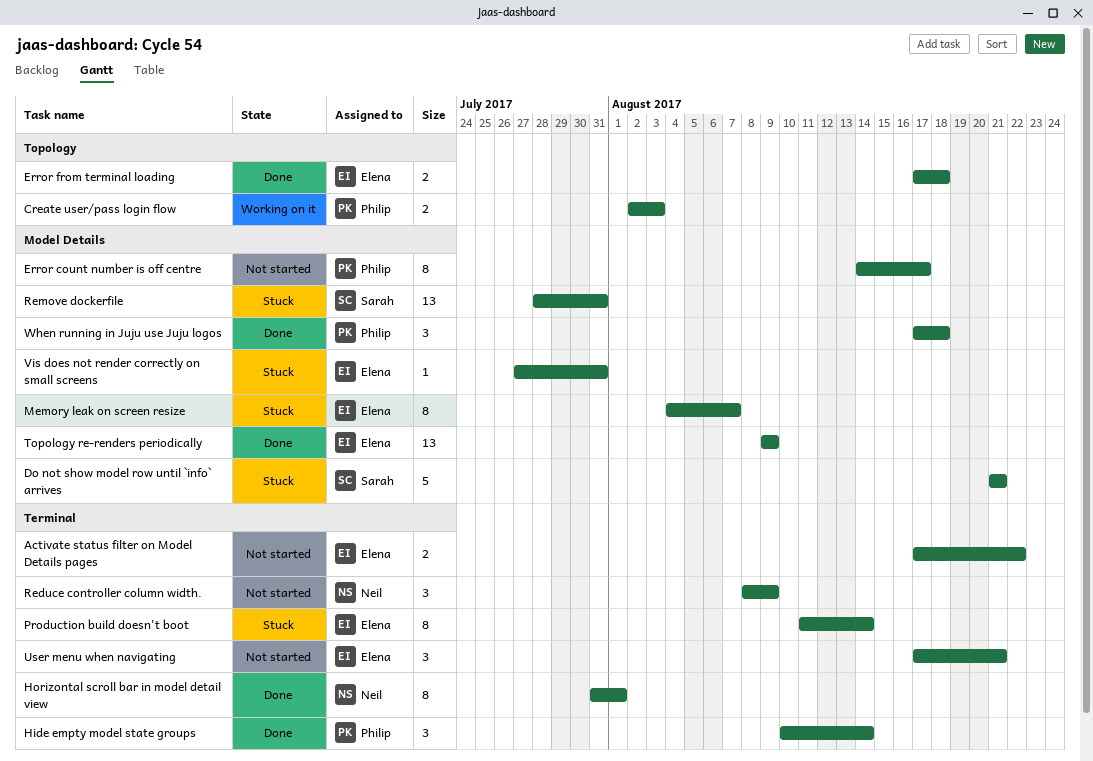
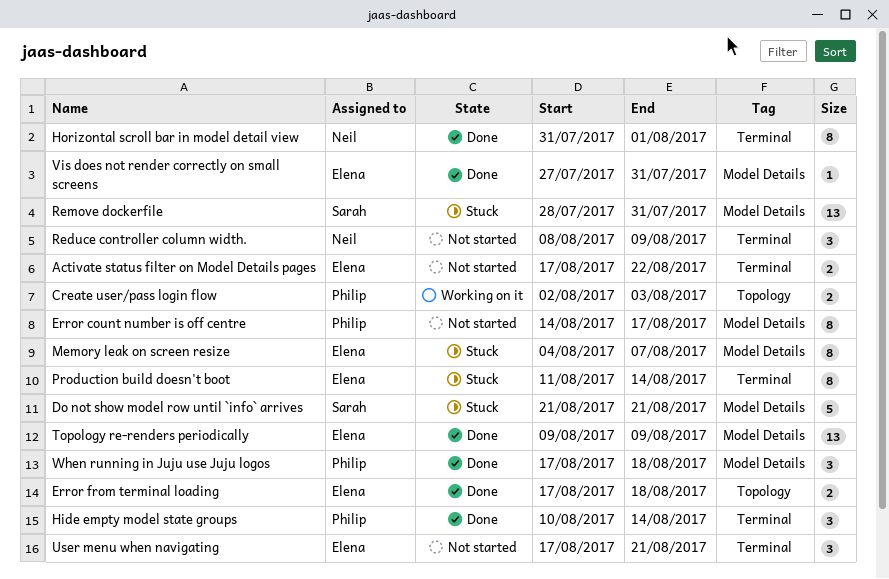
Vis does not render correctly on small screens, status: Stuck -> Done

